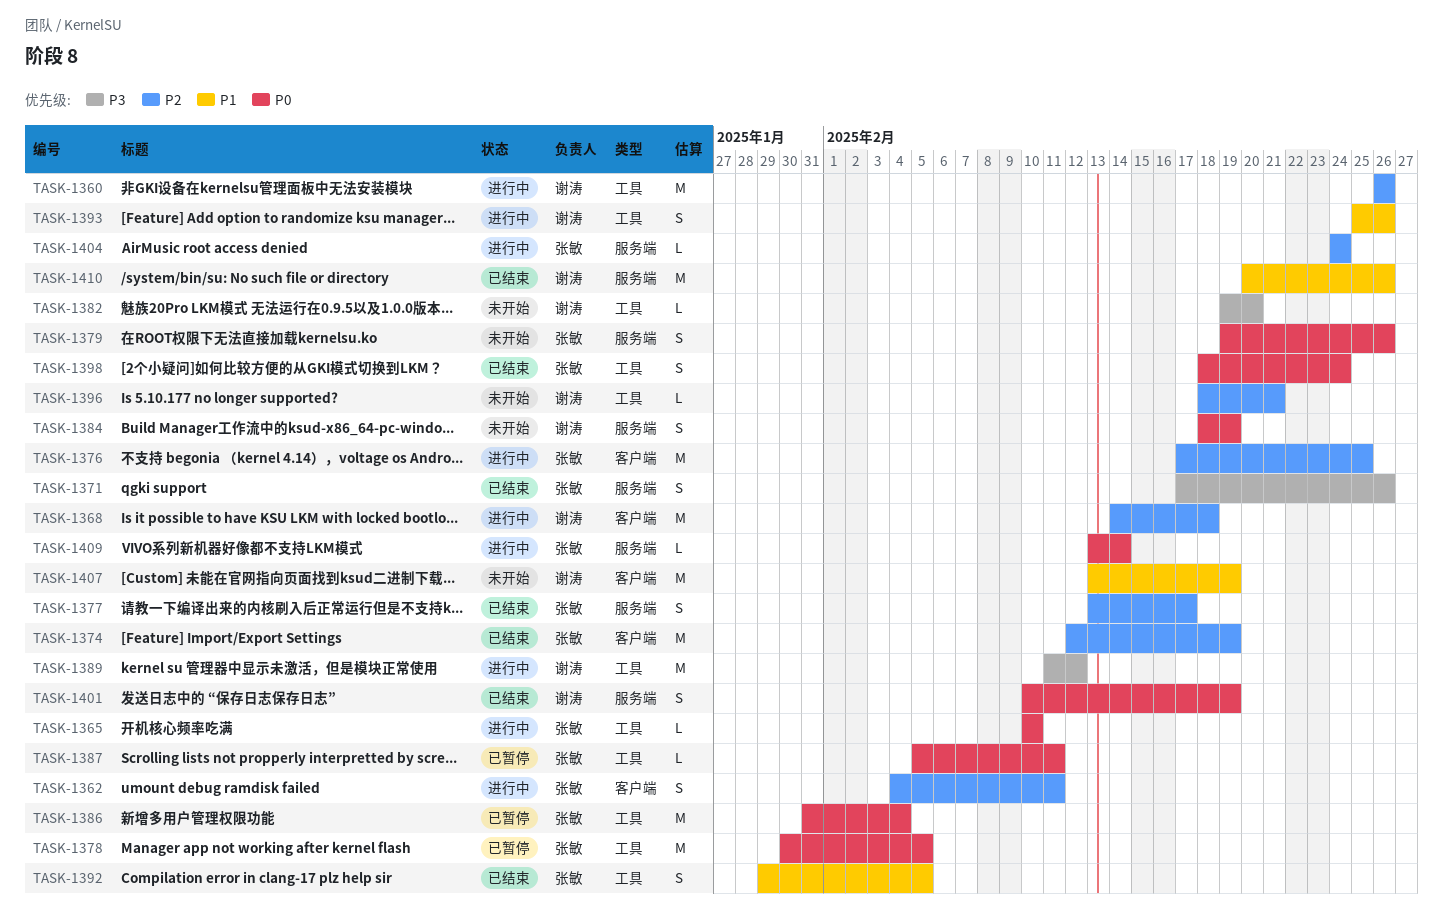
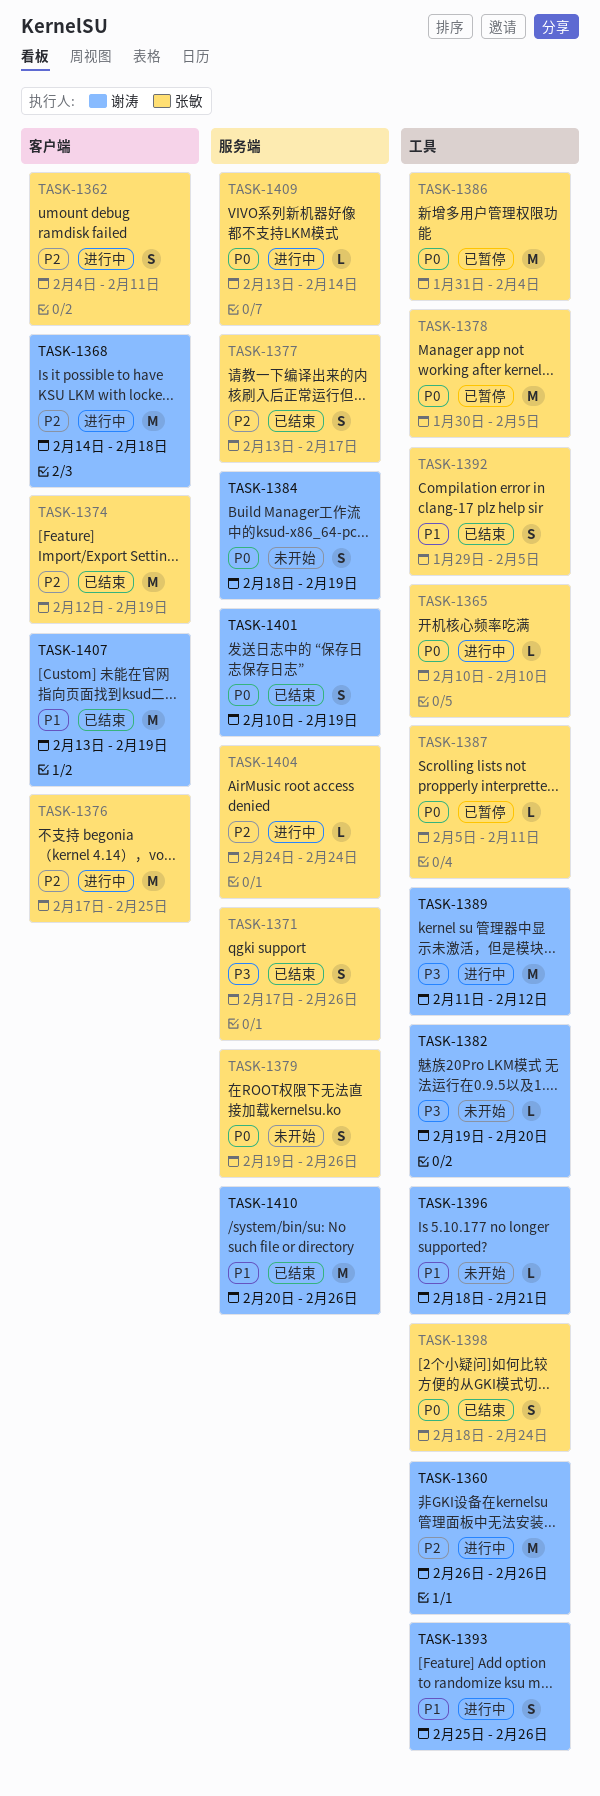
TASK-1396, priority: P2 -> P1
TASK-1407, status: 未开始 -> 已结束

